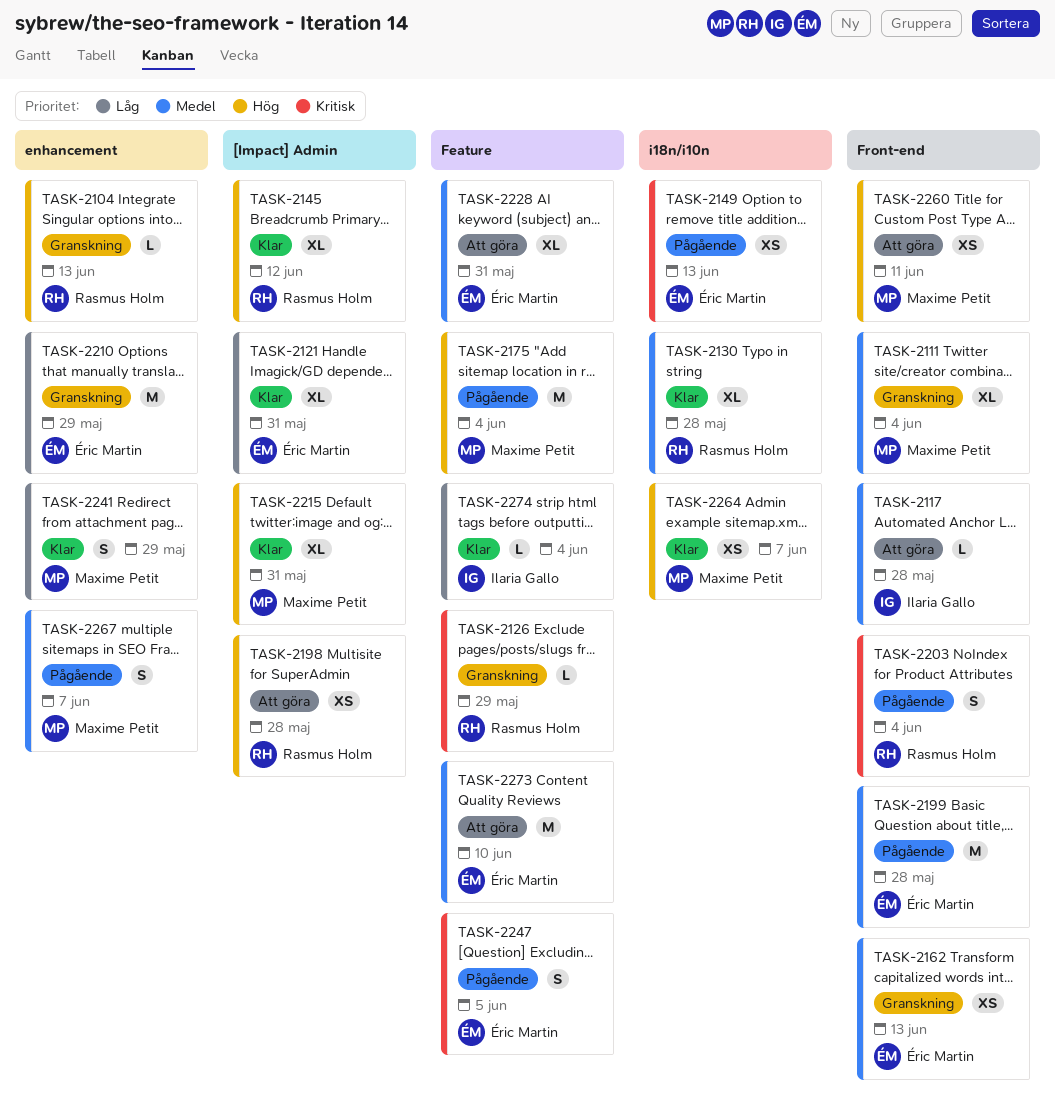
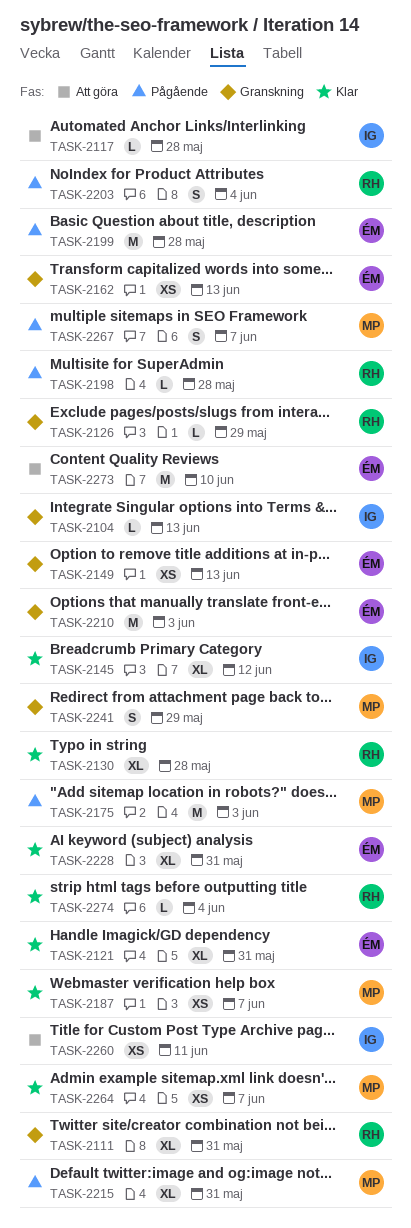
TASK-2104, owner: Rasmus Holm -> Ilaria Gallo
TASK-2111, owner: Maxime Petit -> Rasmus Holm
TASK-2111, due: Jun 4 -> May 31
TASK-2145, owner: Rasmus Holm -> Ilaria Gallo
TASK-2149, status: Pågående -> Granskning
TASK-2175, due: Jun 4 -> Jun 3
TASK-2187: none -> present
TASK-2198, status: Att göra -> Pågående
TASK-2198, estimate: XS -> L
TASK-2210, due: May 29 -> Jun 3
TASK-2215, status: Klar -> Pågående
TASK-2228, status: Att göra -> Klar
TASK-2241, status: Klar -> Granskning
TASK-2247: present -> none
TASK-2260, owner: Maxime Petit -> Ilaria Gallo
TASK-2274, owner: Ilaria Gallo -> Rasmus Holm

